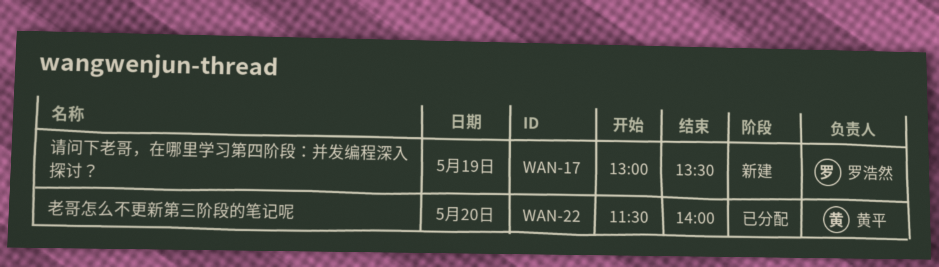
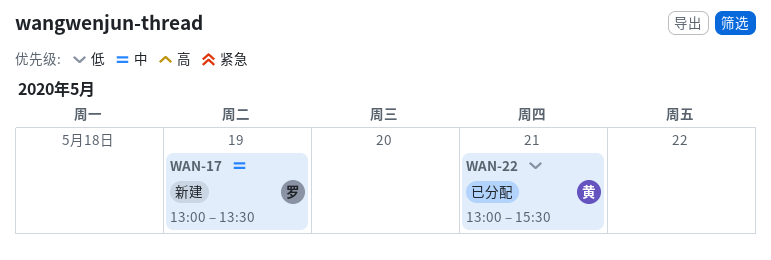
WAN-22, day: May 20 -> May 21
WAN-22, begins: 11:30 -> 13:00
WAN-22, ends: 14:00 -> 15:30

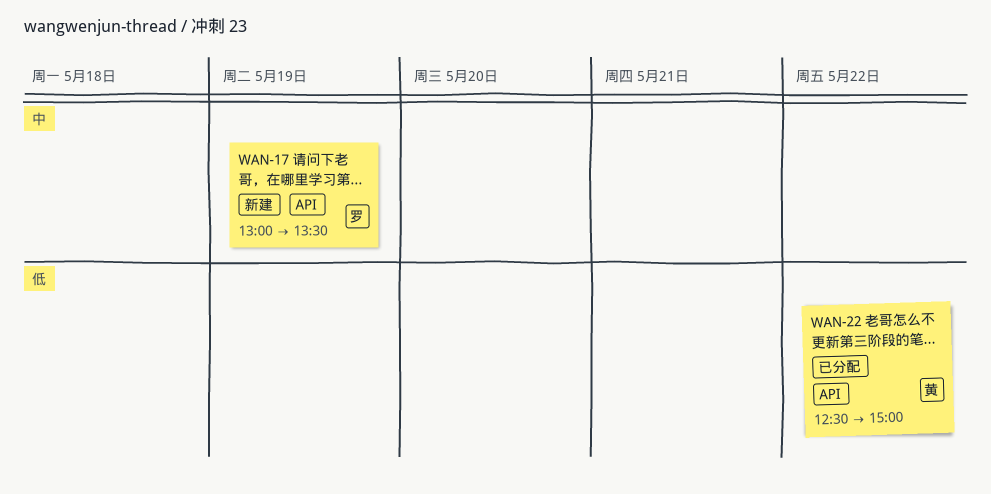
WAN-22, day: May 21 -> May 22
WAN-22, begins: 13:00 -> 12:30
WAN-22, ends: 15:30 -> 15:00

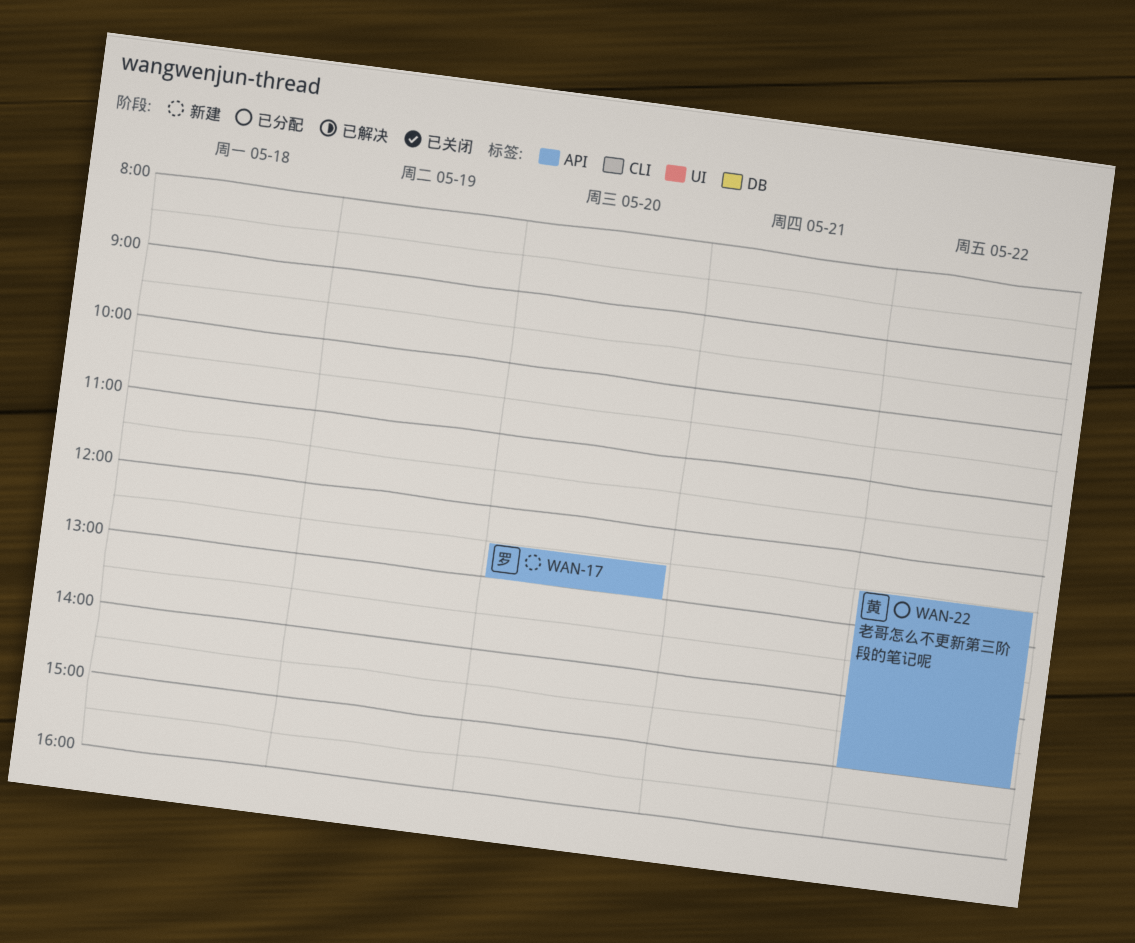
WAN-17, day: May 19 -> May 20
WAN-17, begins: 13:00 -> 12:30
WAN-17, ends: 13:30 -> 13:00

